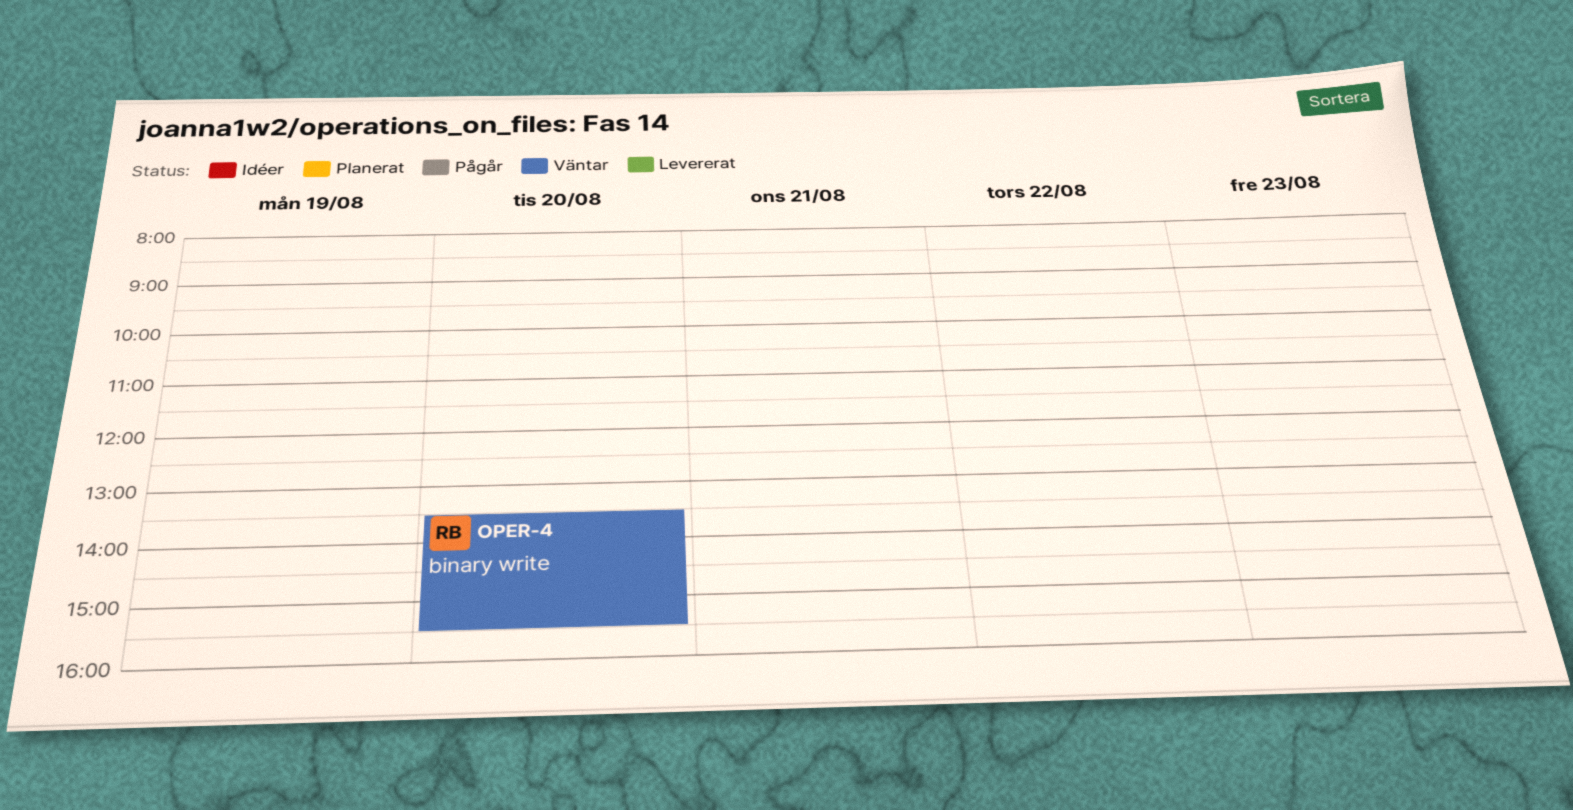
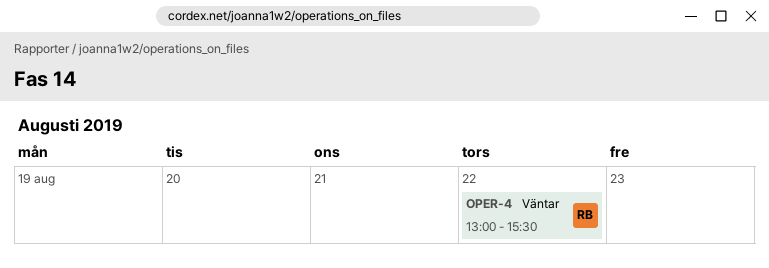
OPER-4, day: Aug 20 -> Aug 22
OPER-4, begins: 13:30 -> 13:00

